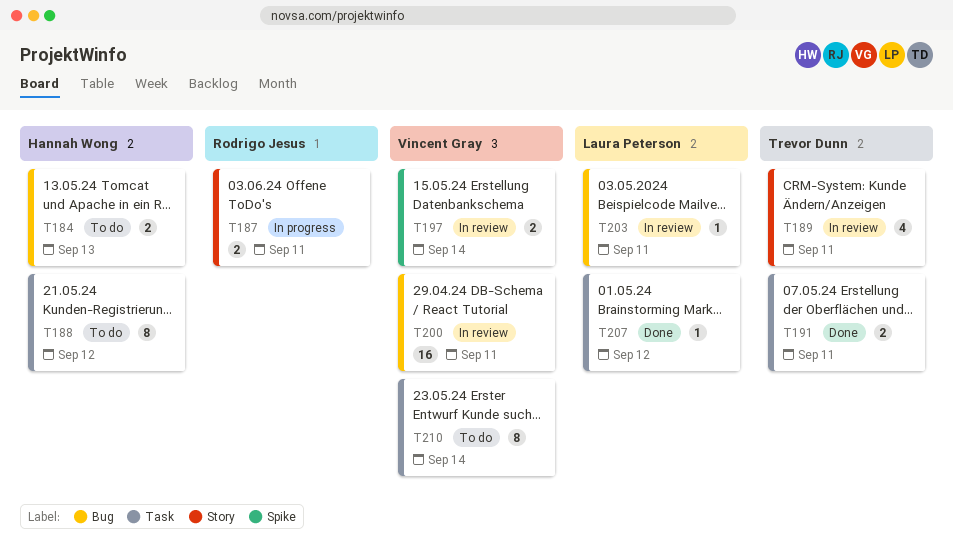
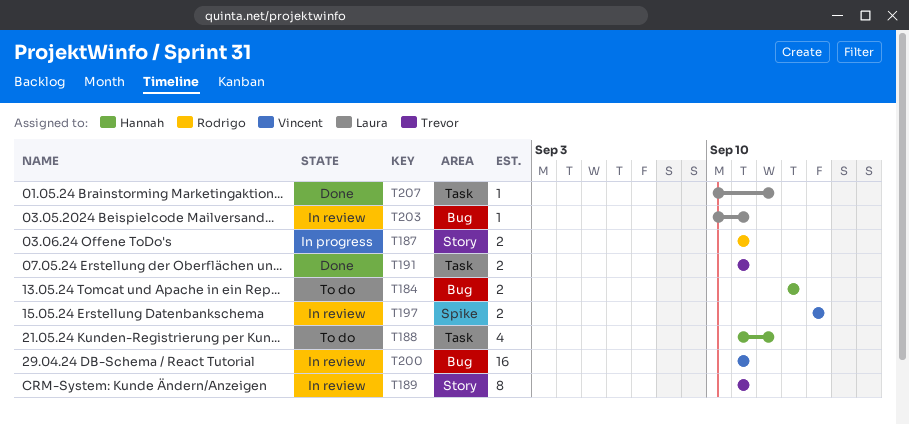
T188, estimate: 8 -> 4
T189, estimate: 4 -> 8
T210: present -> none

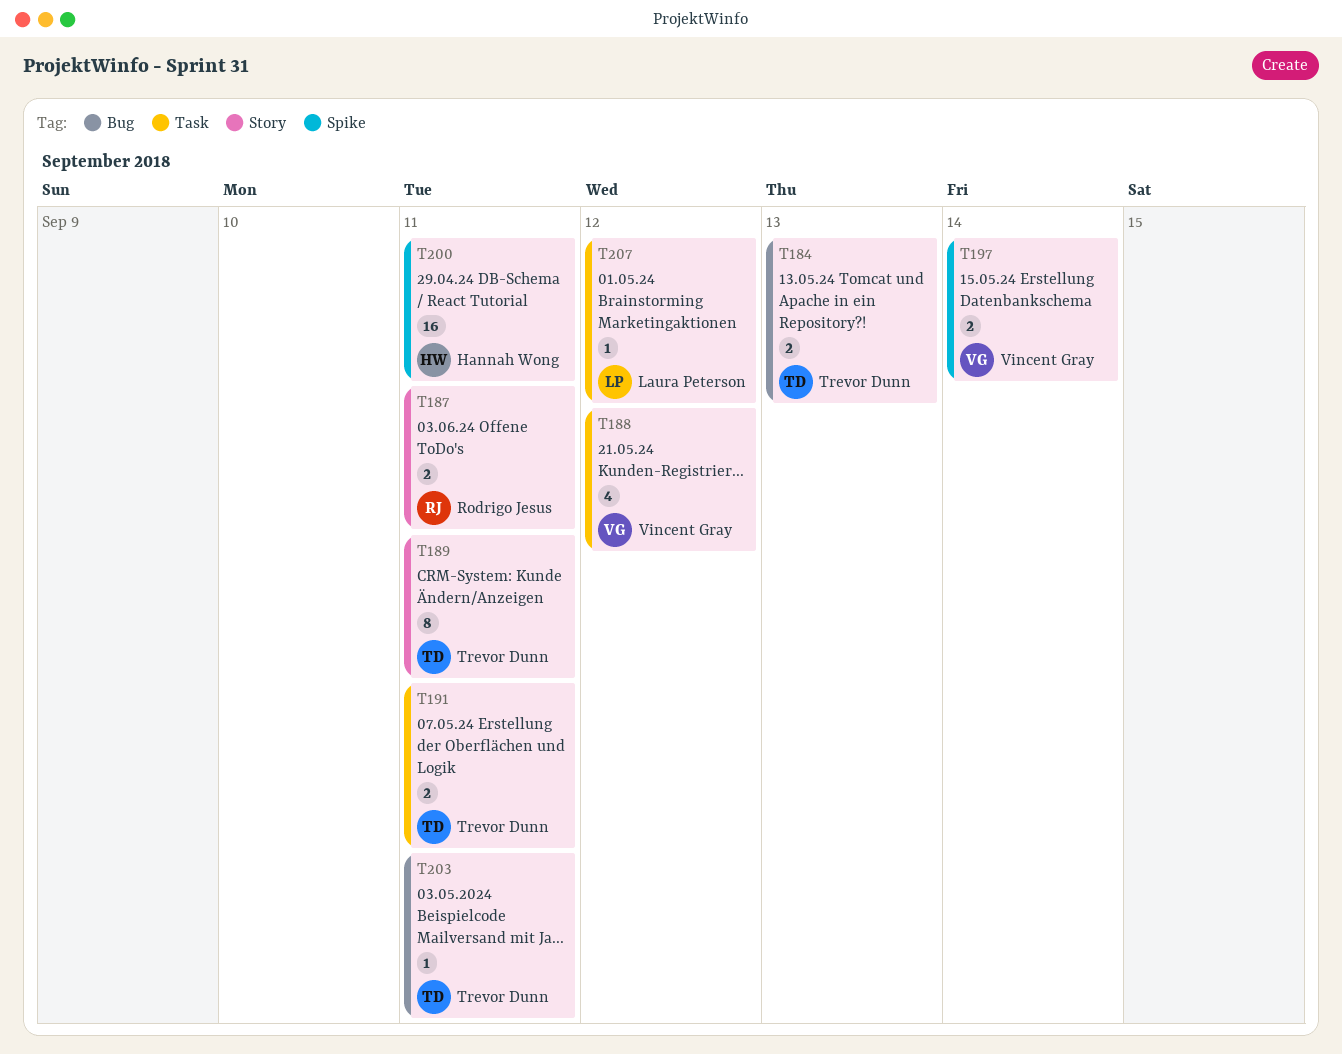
T184, owner: Hannah Wong -> Trevor Dunn
T188, owner: Hannah Wong -> Vincent Gray
T200, owner: Vincent Gray -> Hannah Wong
T200, label: Bug -> Spike
T203, owner: Laura Peterson -> Trevor Dunn

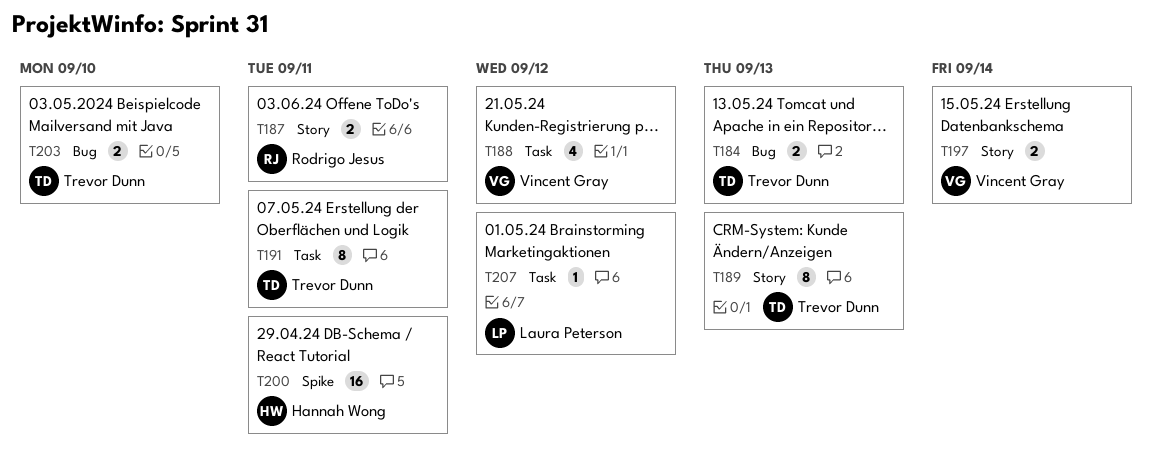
T189, due: Sep 11 -> Sep 13
T191, estimate: 2 -> 8
T197, label: Spike -> Story
T203, estimate: 1 -> 2
T203, due: Sep 11 -> Sep 10

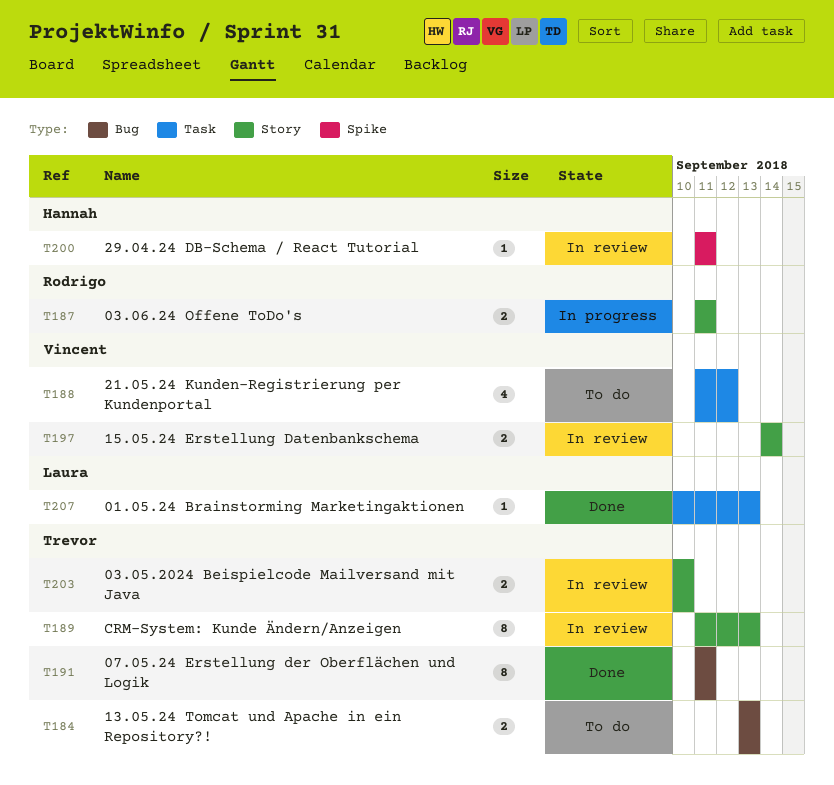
T191, label: Task -> Bug
T200, estimate: 16 -> 1
T203, label: Bug -> Story
T207, due: Sep 12 -> Sep 13

